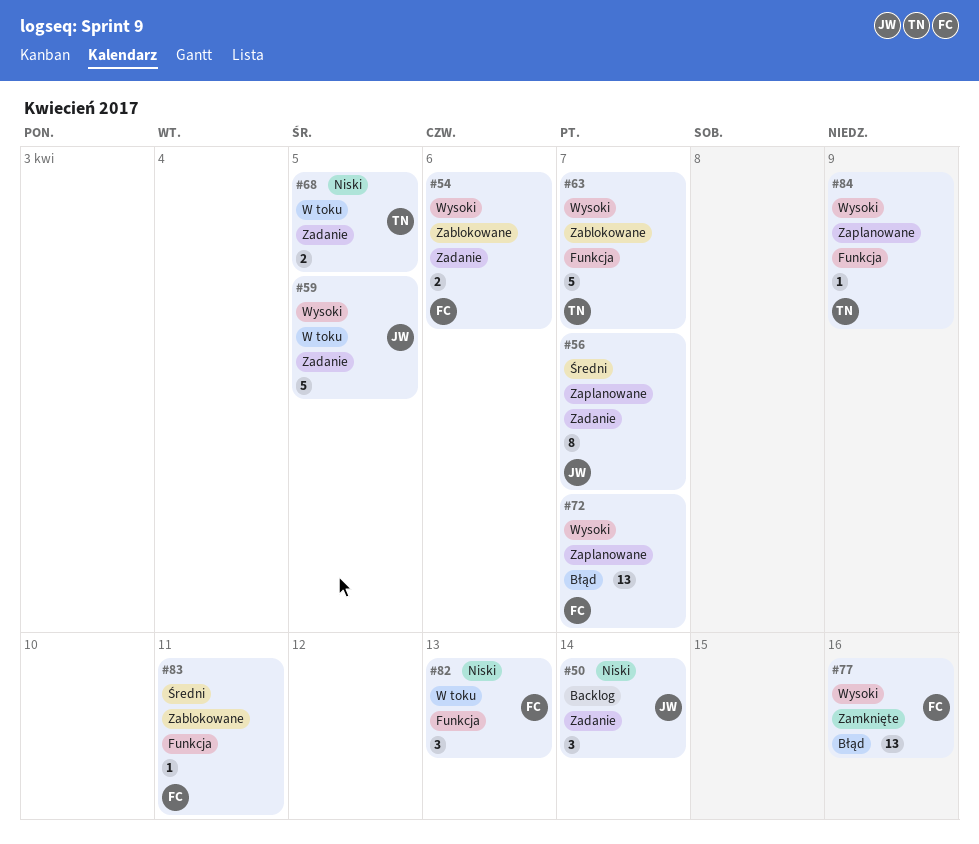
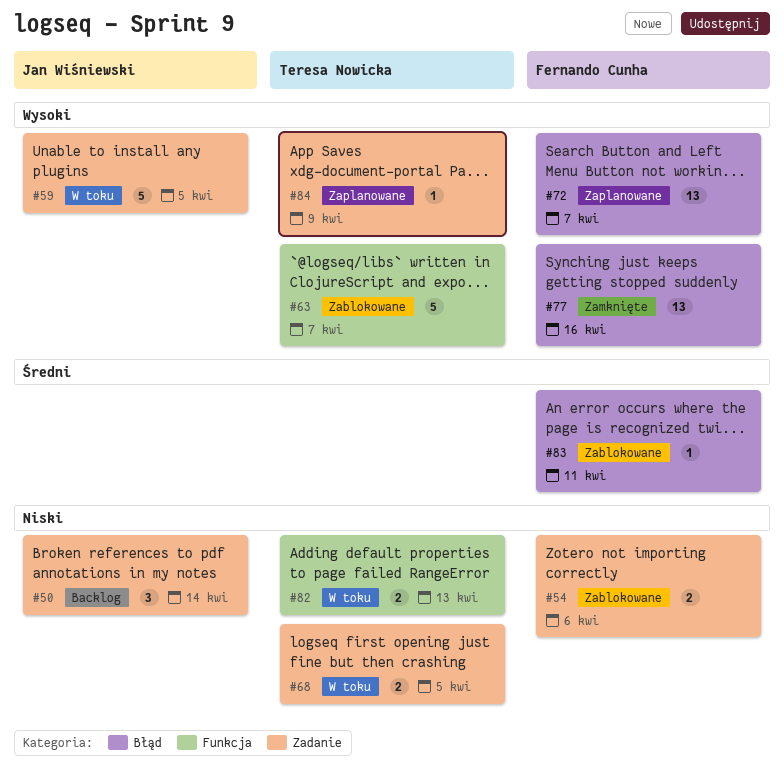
#54, priority: Wysoki -> Niski
#56: present -> none
#82, owner: Fernando Cunha -> Teresa Nowicka
#82, estimate: 3 -> 2
#83, label: Funkcja -> Błąd
#84, label: Funkcja -> Zadanie

